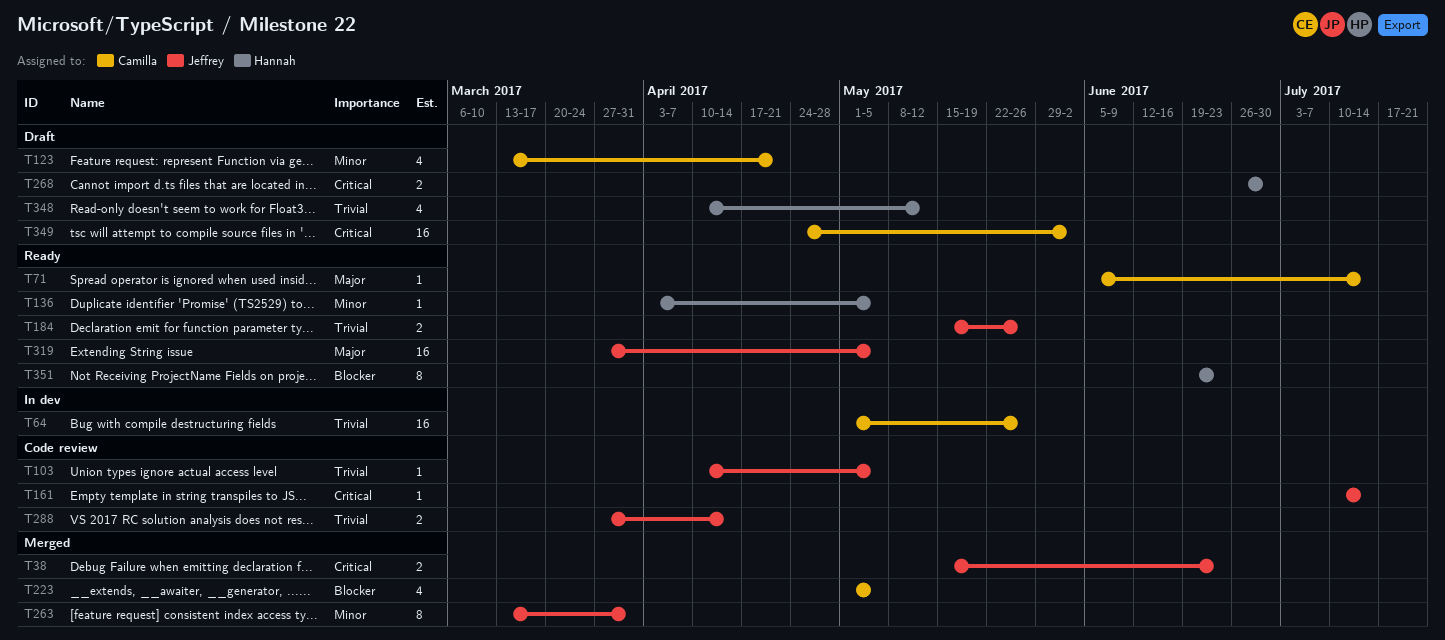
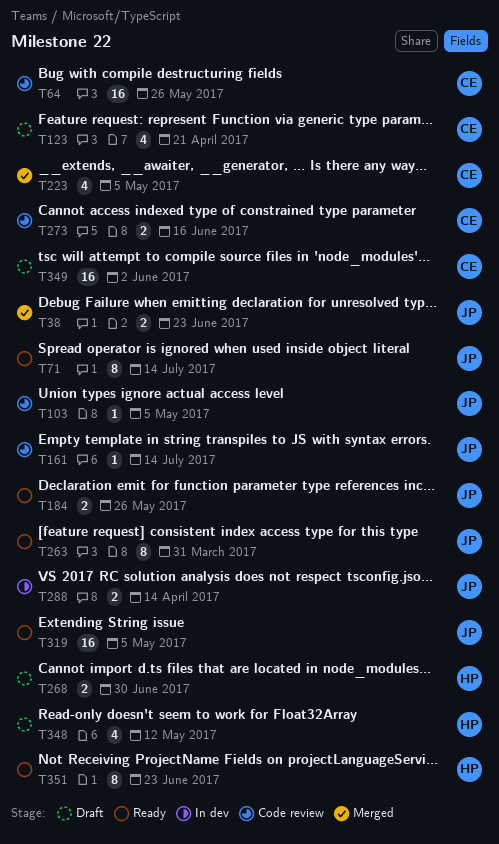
T64, status: In dev -> Code review
T71, owner: Camilla -> Jeffrey
T71, estimate: 1 -> 8
T136: present -> none
T263, status: Merged -> Ready
T273: none -> present
T288, status: Code review -> In dev

